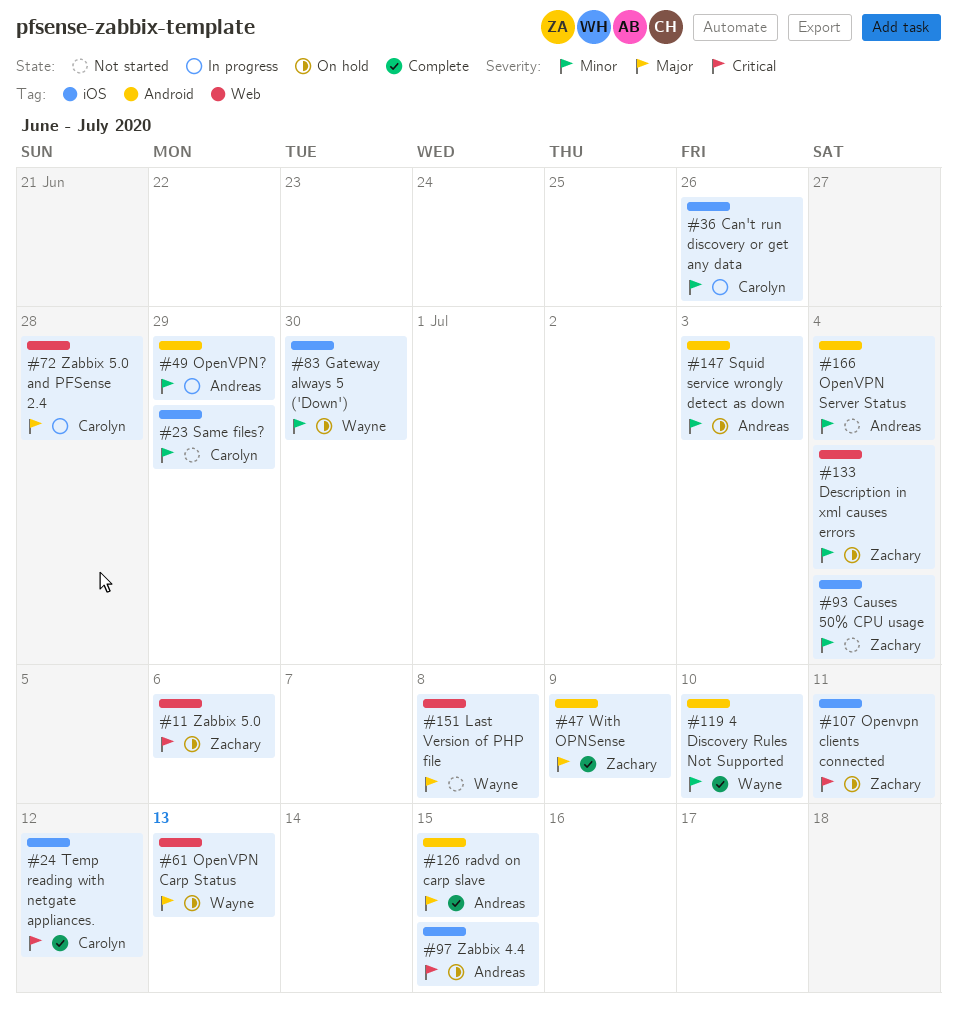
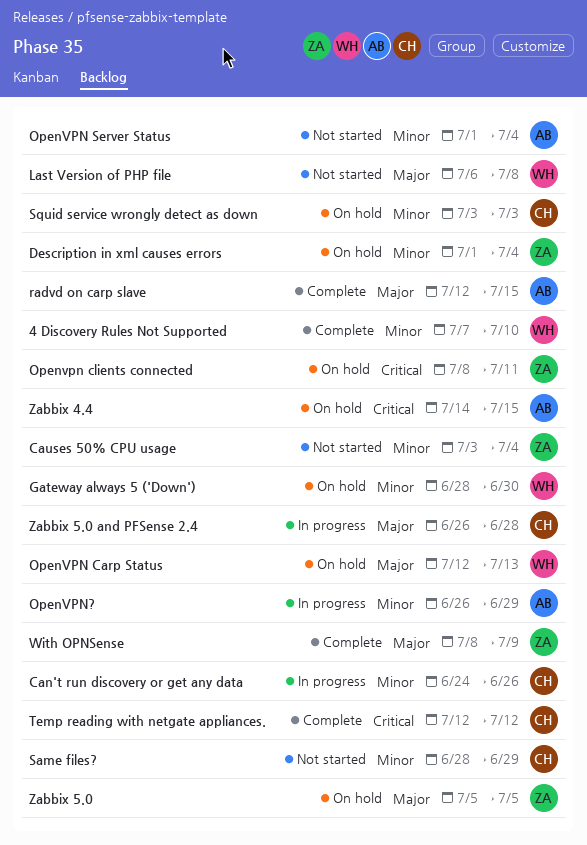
Squid service wrongly detect as down, owner: Andreas -> Carolyn
Zabbix 5.0, priority: Critical -> Major
Zabbix 5.0, due: Jul 6 -> Jul 5

